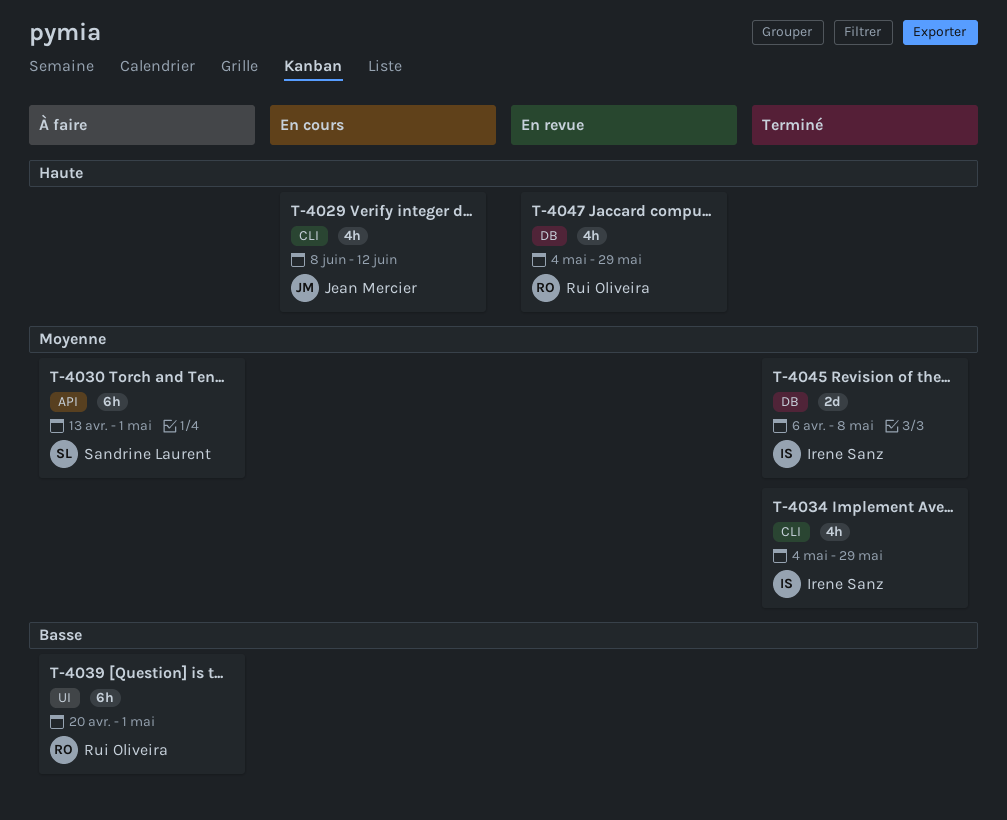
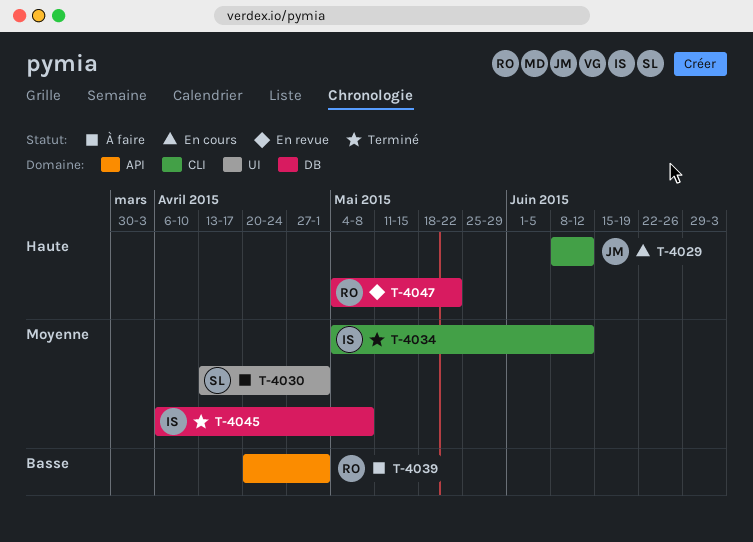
T-4030, label: API -> UI
T-4034, due: May 29 -> Jun 12
T-4039, label: UI -> API
T-4047, due: May 29 -> May 22

